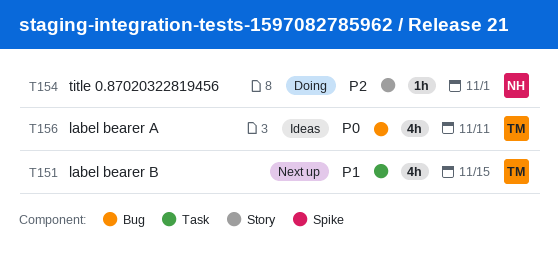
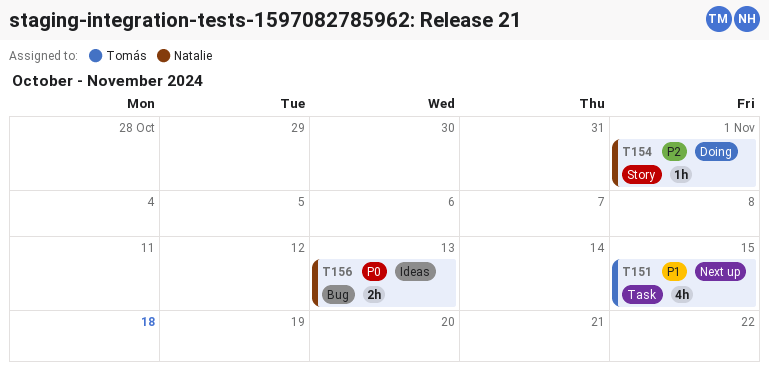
T156, owner: Tomás -> Natalie
T156, estimate: 4h -> 2h
T156, due: Nov 11 -> Nov 13

